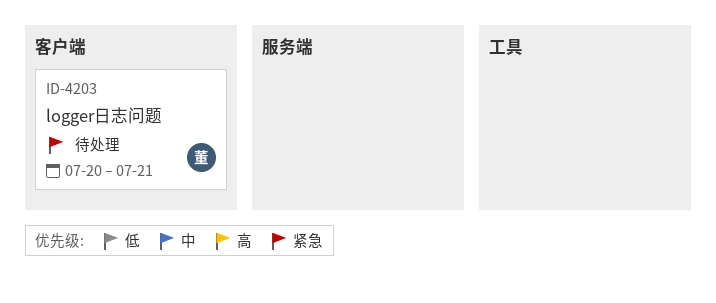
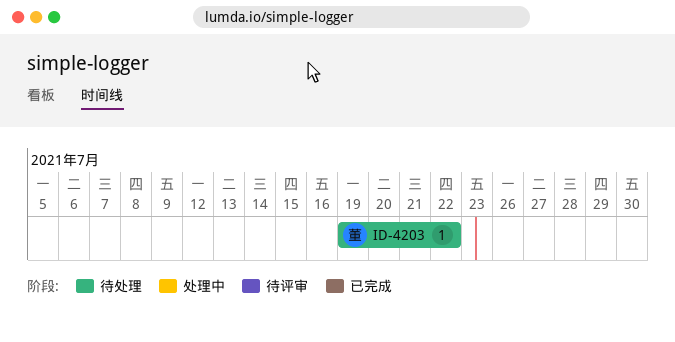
ID-4203, start: Jul 20 -> Jul 19
ID-4203, due: Jul 21 -> Jul 22

